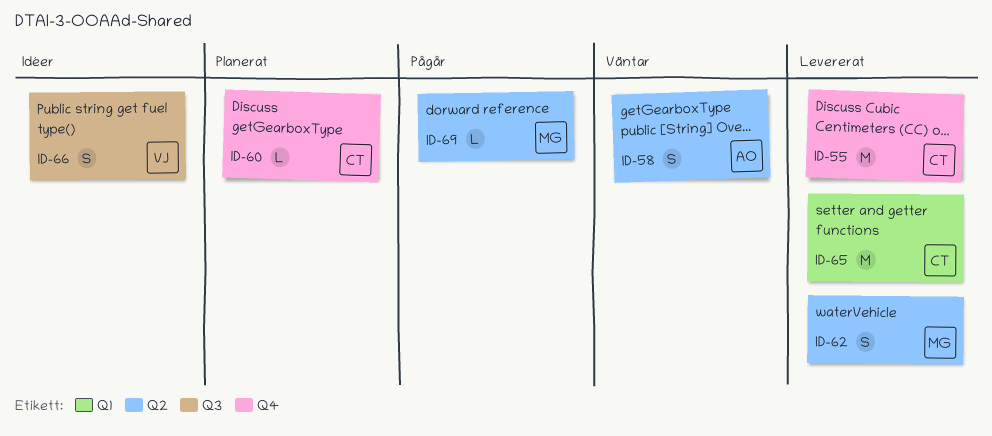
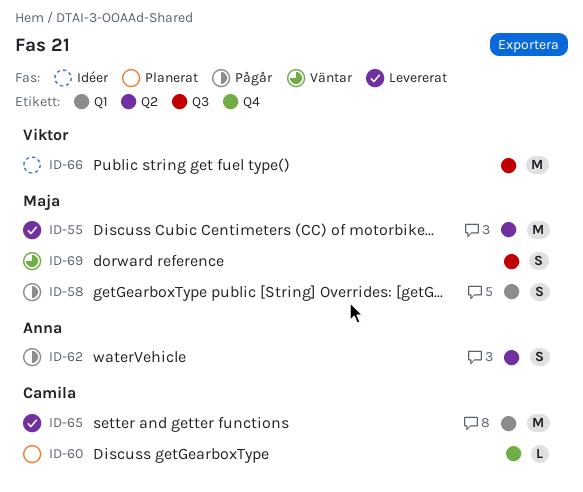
ID-55, owner: Camila -> Maja
ID-55, label: Q4 -> Q2
ID-58, status: Väntar -> Pågår
ID-58, owner: Anna -> Maja
ID-58, label: Q2 -> Q1
ID-62, status: Levererat -> Pågår
ID-62, owner: Maja -> Anna
ID-66, estimate: S -> M
ID-69, status: Pågår -> Väntar
ID-69, label: Q2 -> Q3
ID-69, estimate: L -> S

